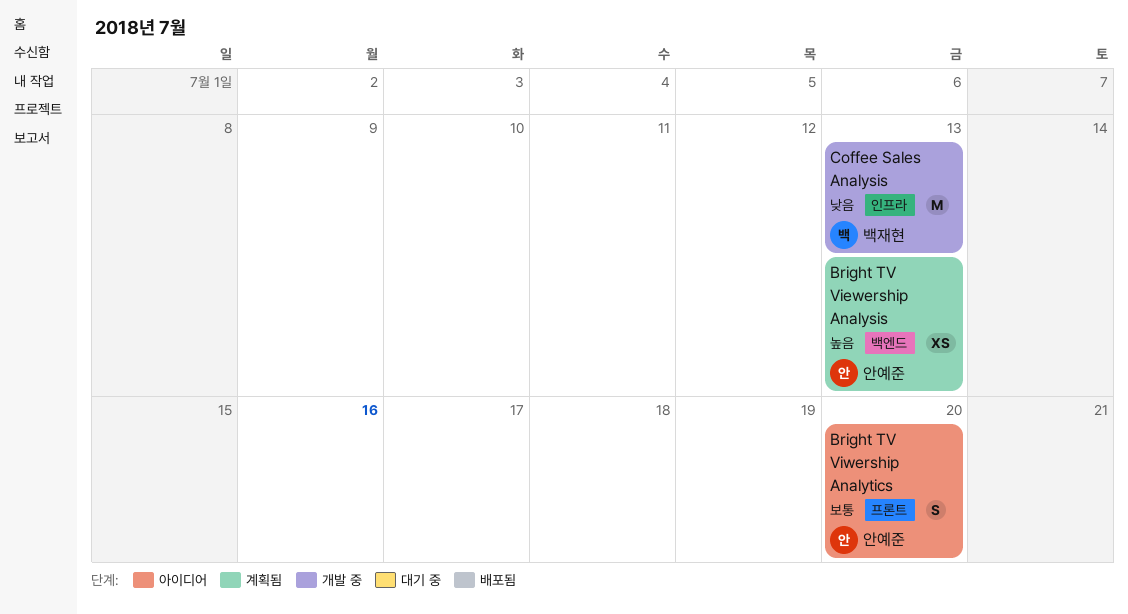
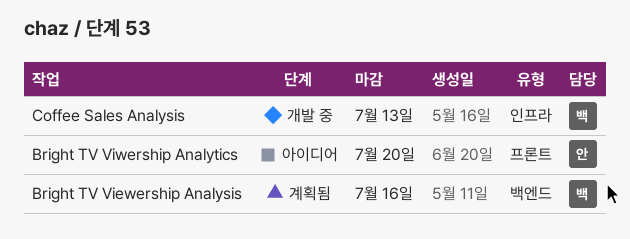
Bright TV Viewership Analysis, owner: 안예준 -> 백재현
Bright TV Viewership Analysis, due: Jul 13 -> Jul 16

